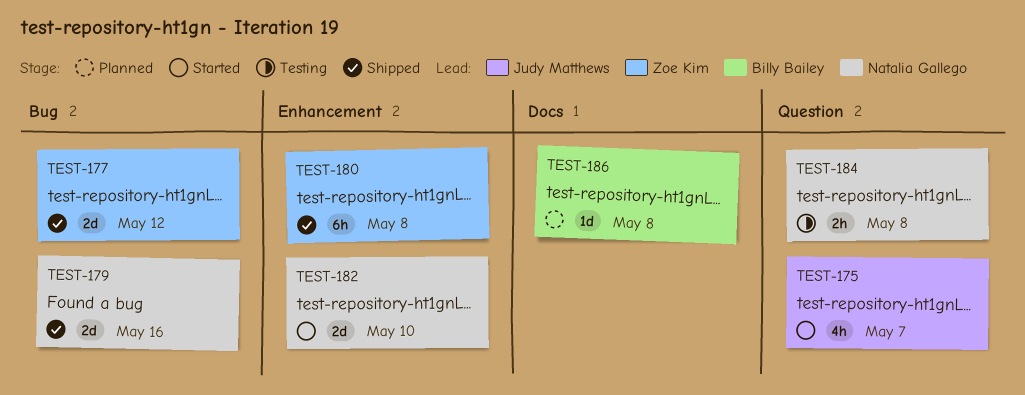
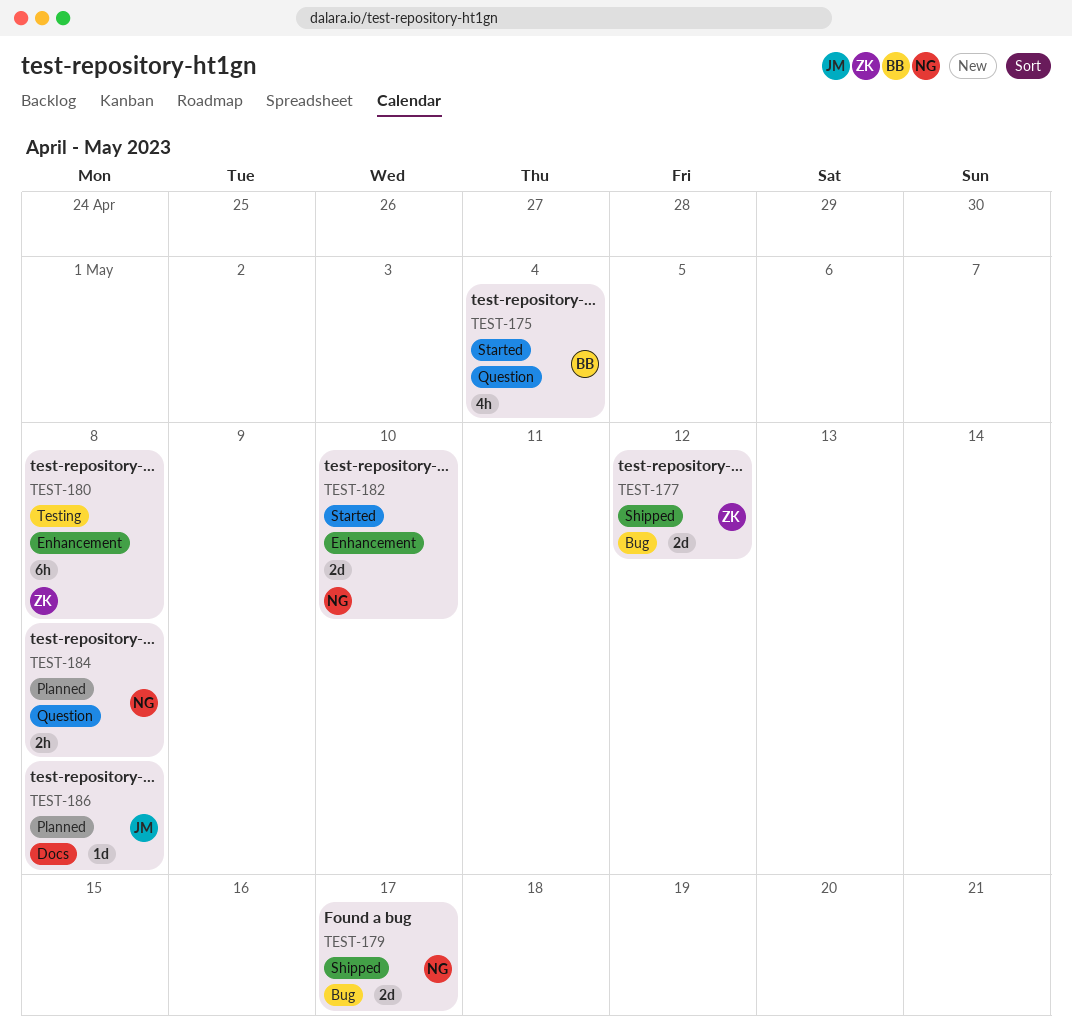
TEST-175, owner: Judy Matthews -> Billy Bailey
TEST-175, due: May 7 -> May 4
TEST-179, due: May 16 -> May 17
TEST-180, status: Shipped -> Testing
TEST-184, status: Testing -> Planned
TEST-186, owner: Billy Bailey -> Judy Matthews

